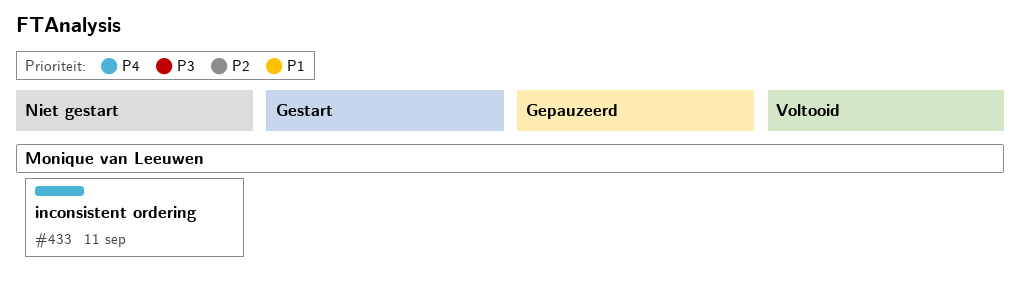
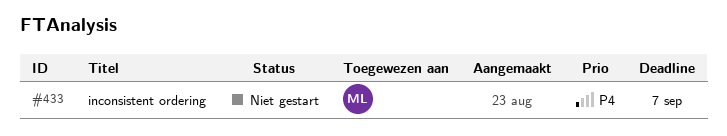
#433, due: Sep 11 -> Sep 7

